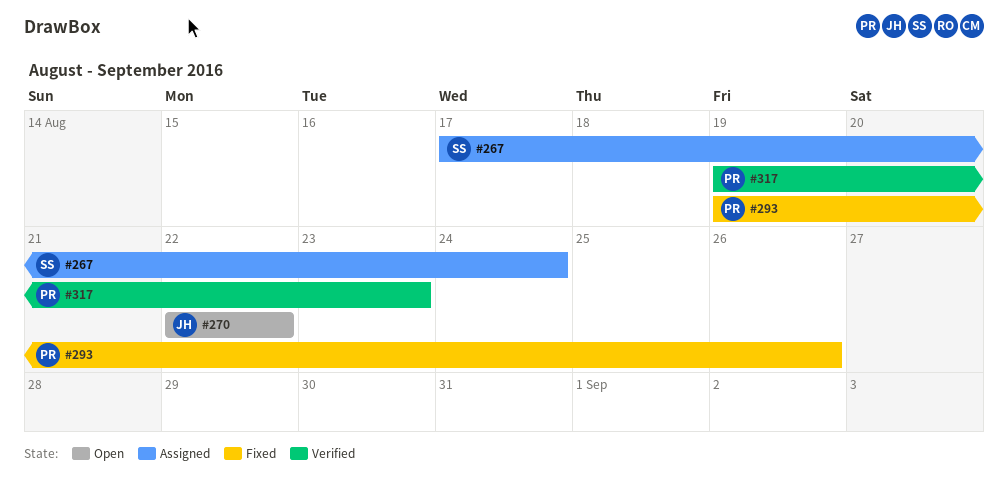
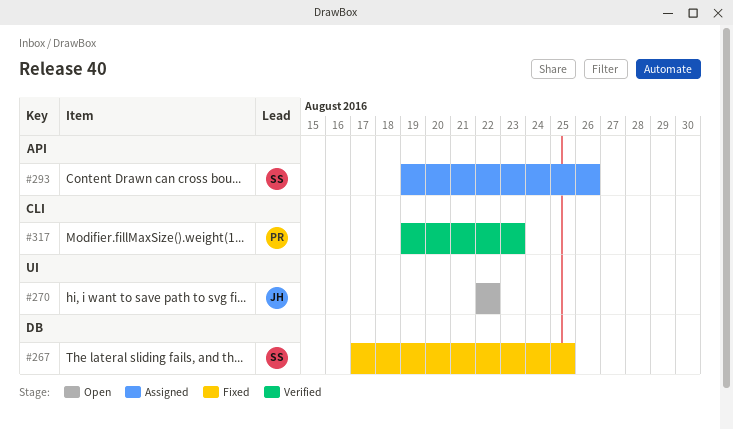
#267, status: Assigned -> Fixed
#267, due: Aug 24 -> Aug 25
#293, status: Fixed -> Assigned
#293, owner: PR -> SS

